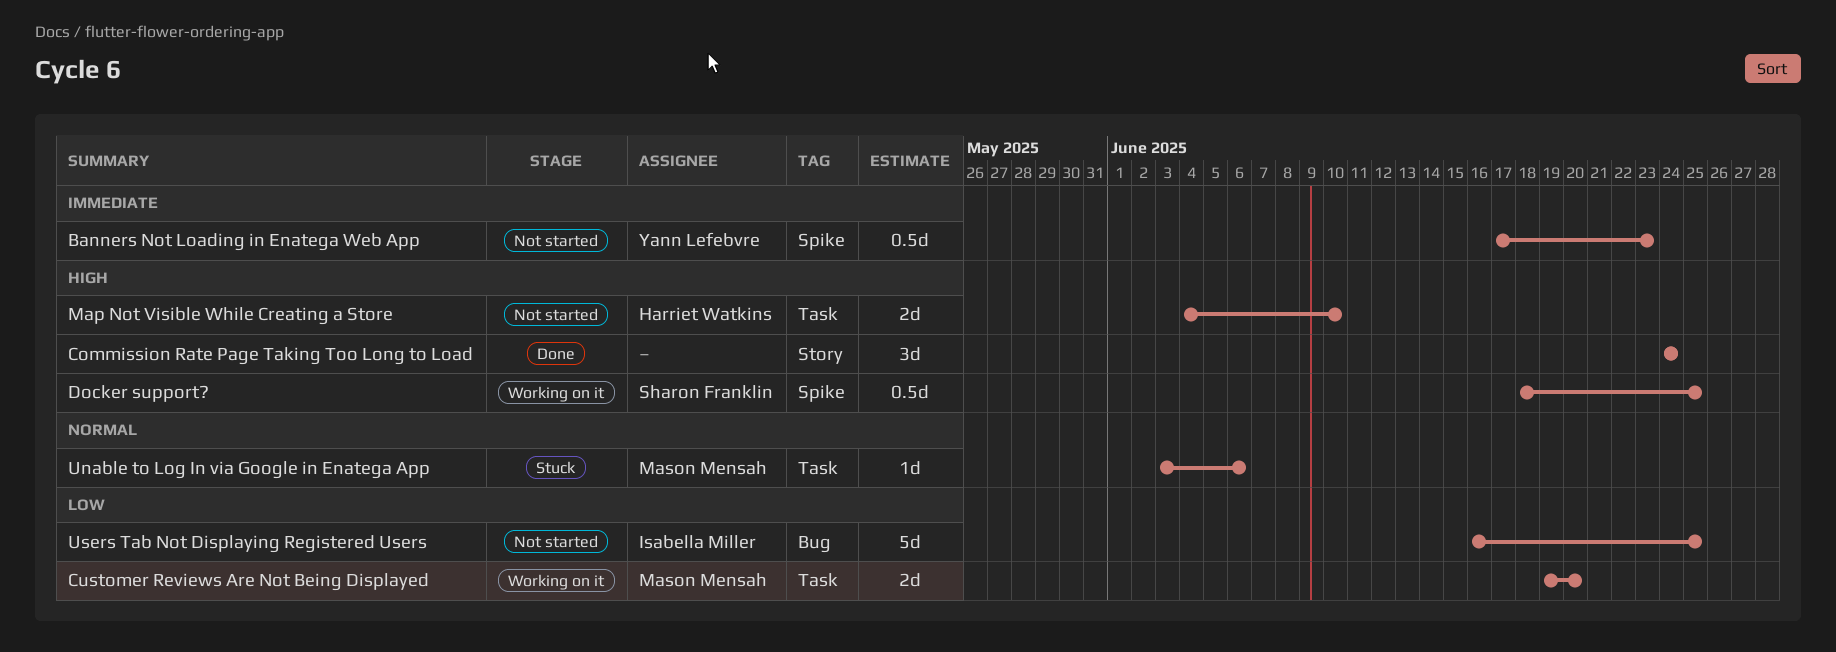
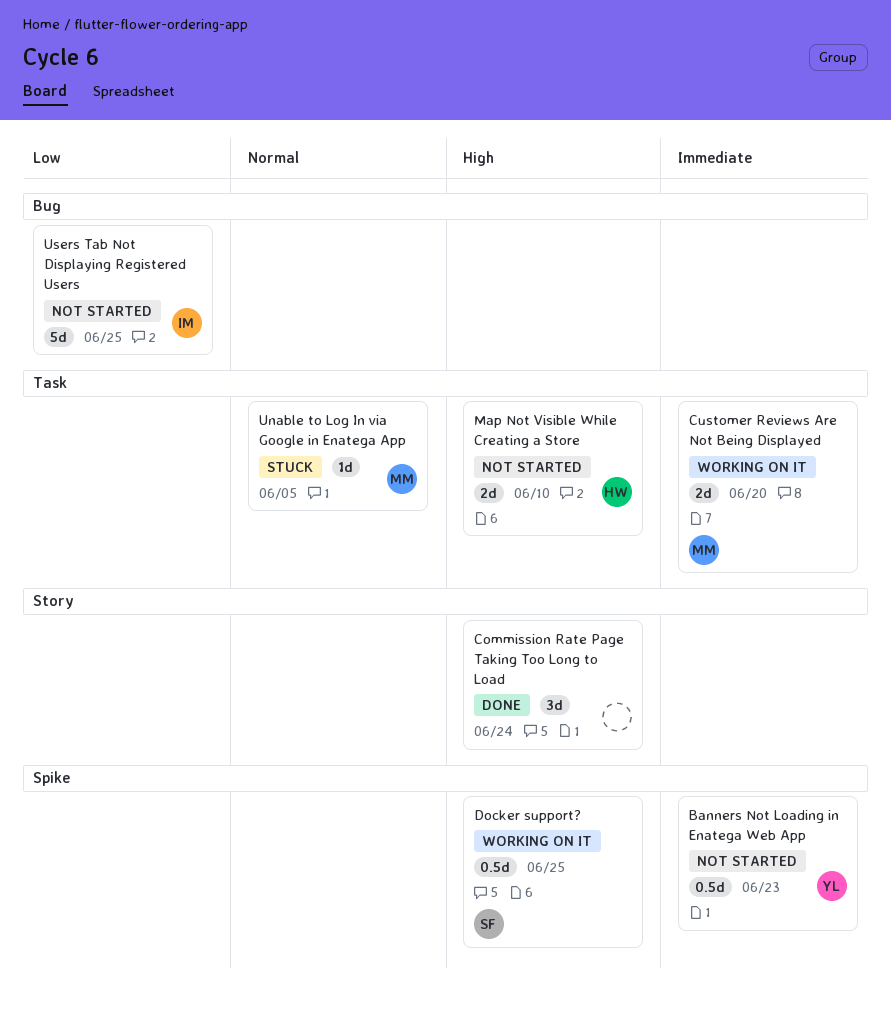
Customer Reviews Are Not Being Displayed, priority: Low -> Immediate
Unable to Log In via Google in Enatega App, due: Jun 6 -> Jun 5

